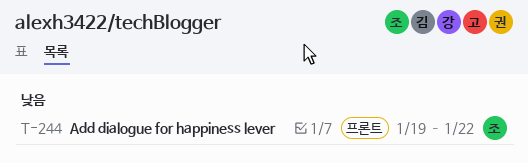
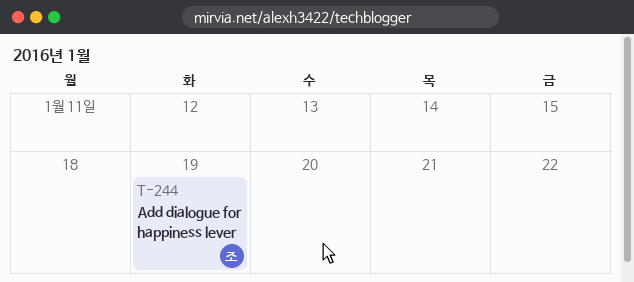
T-244, due: Jan 22 -> Jan 19

